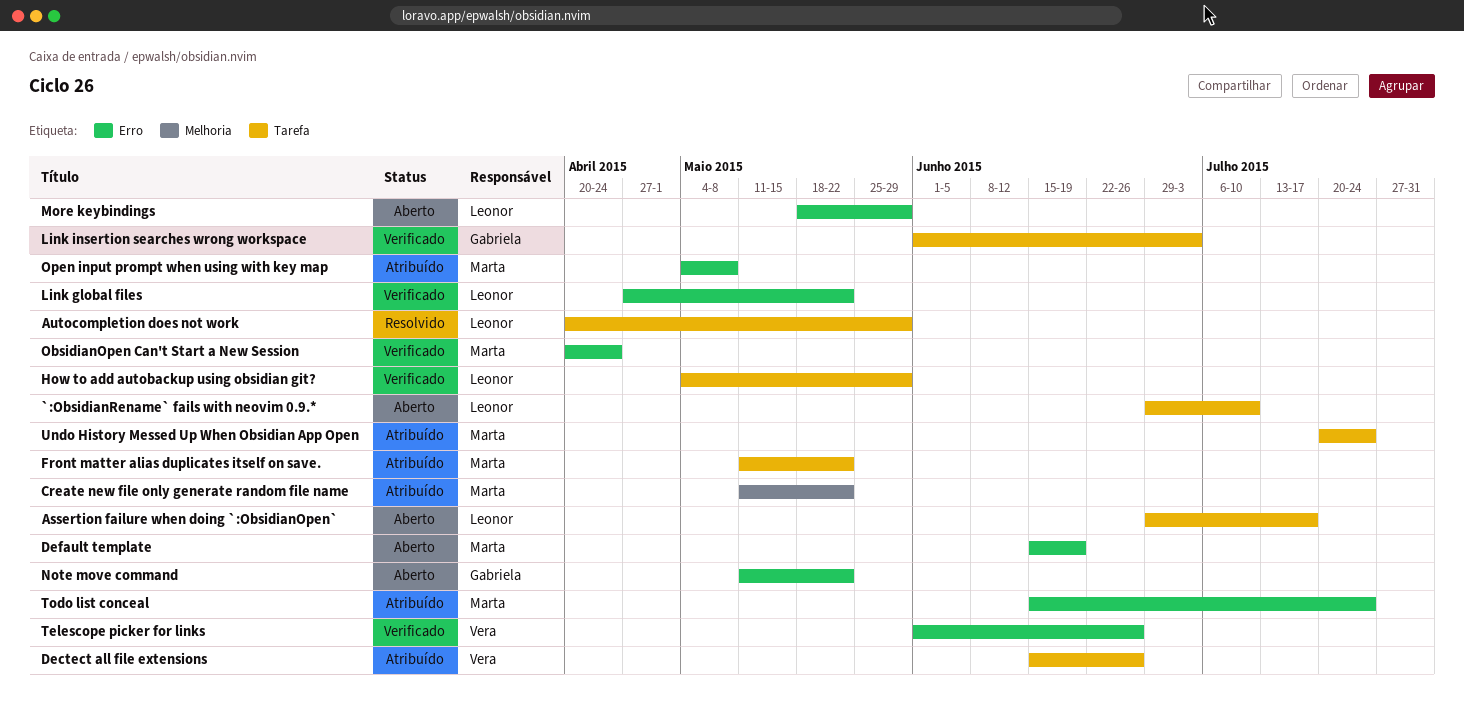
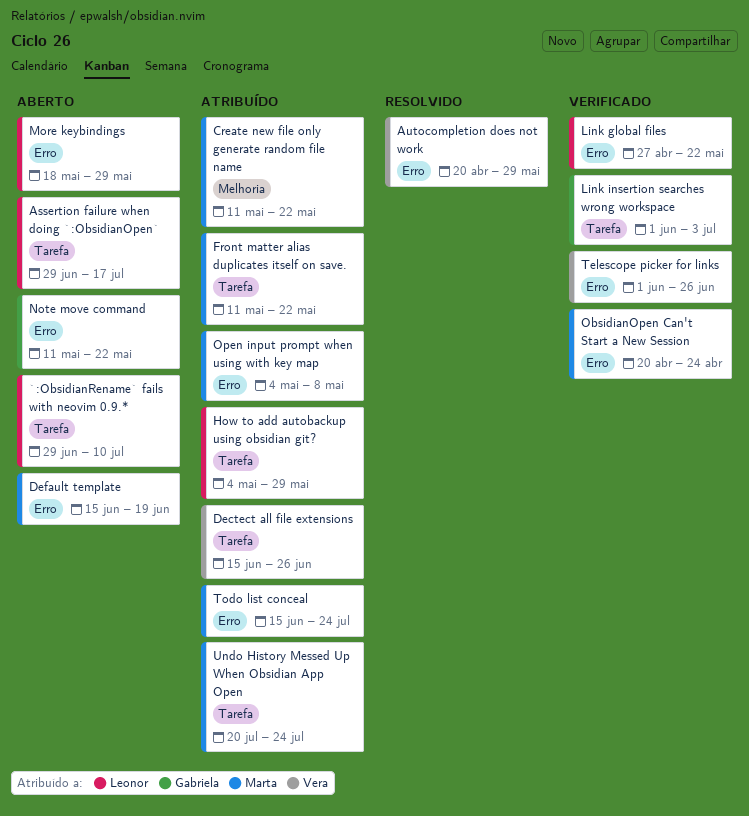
Autocompletion does not work, owner: Leonor -> Vera
Autocompletion does not work, label: Tarefa -> Erro
How to add autobackup using obsidian git?, status: Verificado -> Atribuído

